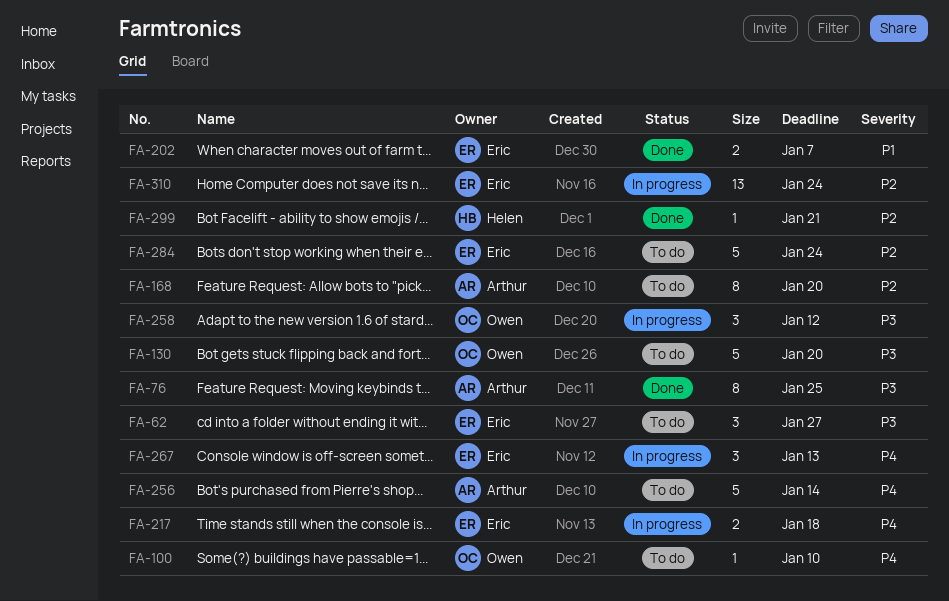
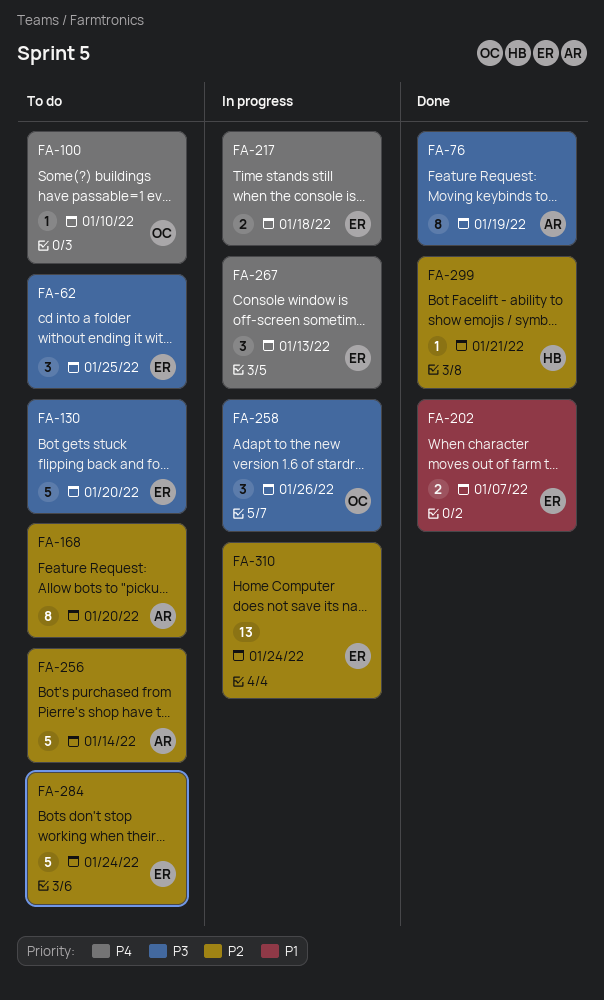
FA-62, due: Jan 27 -> Jan 25
FA-76, due: Jan 25 -> Jan 19
FA-130, owner: Owen -> Eric
FA-256, priority: P4 -> P2
FA-258, due: Jan 12 -> Jan 26

